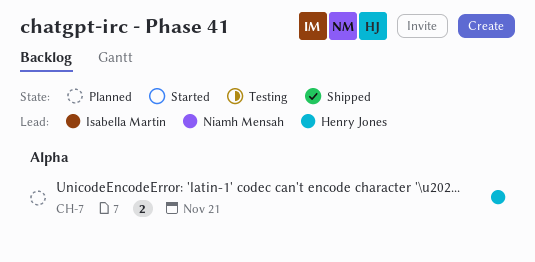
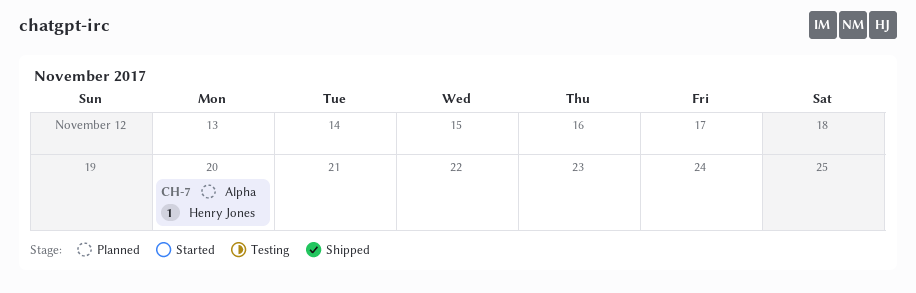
CH-7, estimate: 2 -> 1
CH-7, due: Nov 21 -> Nov 20

